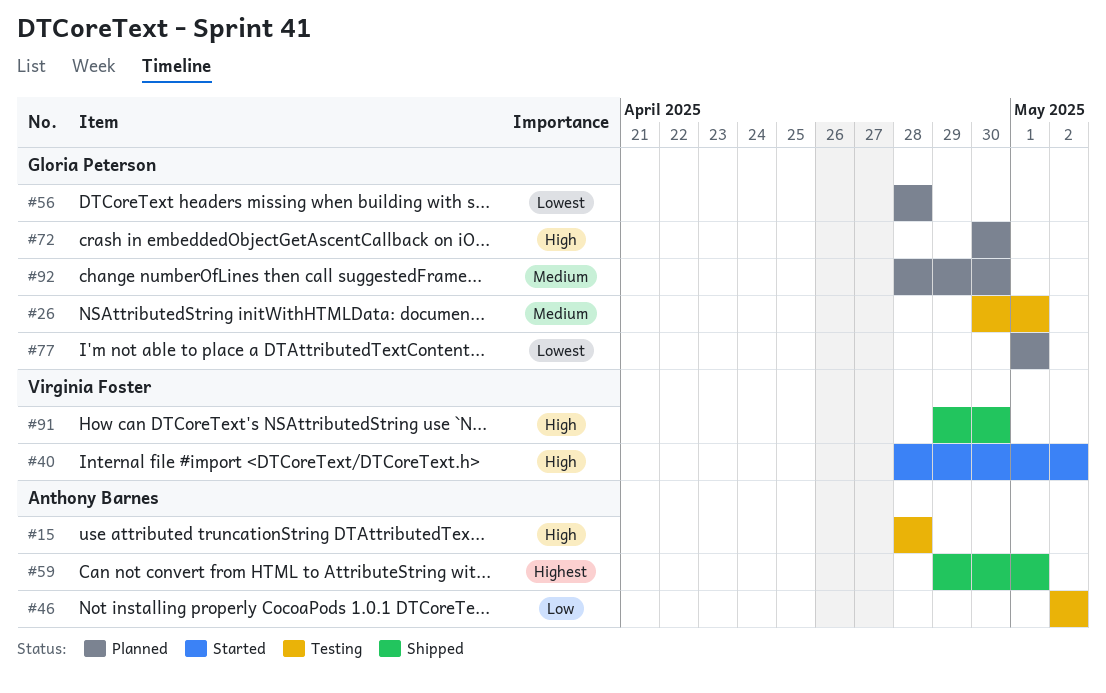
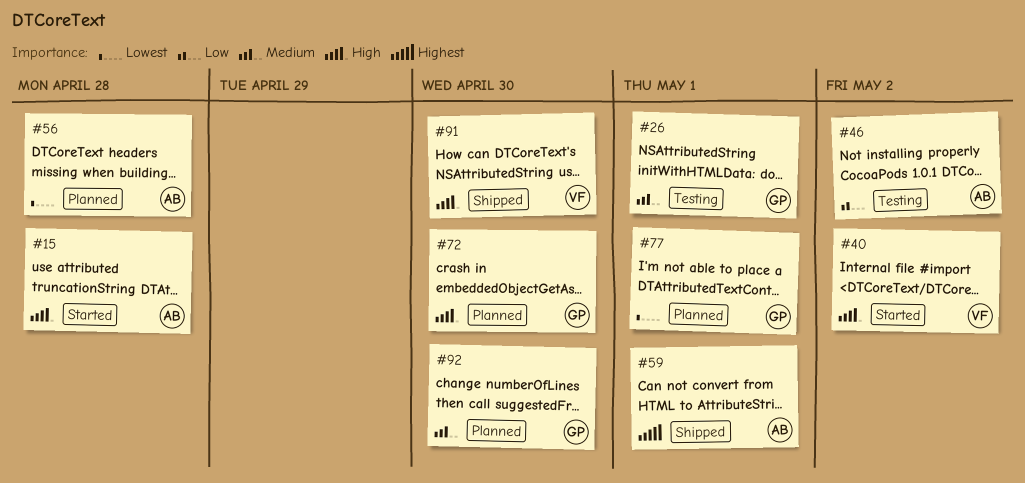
#15, status: Testing -> Started
#56, owner: Gloria Peterson -> Anthony Barnes

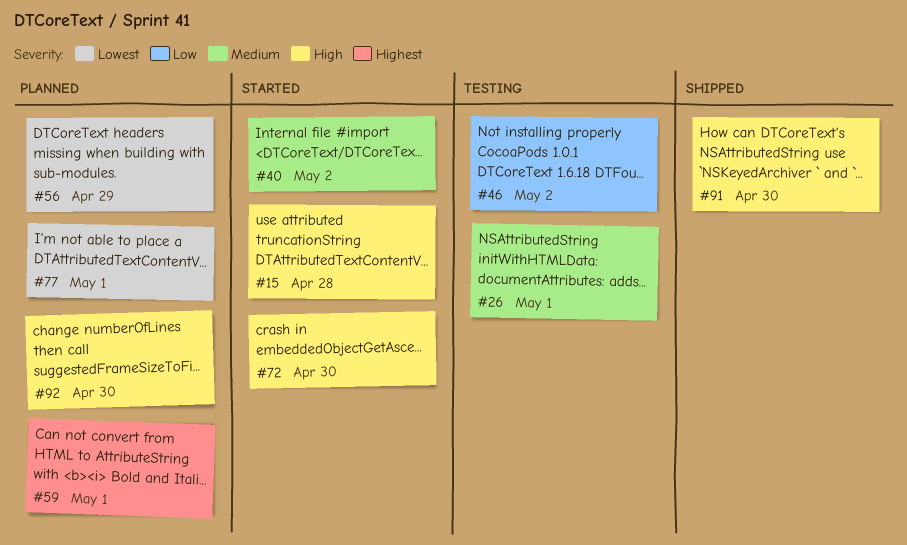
#40, priority: High -> Medium
#56, due: Apr 28 -> Apr 29
#59, status: Shipped -> Planned
#72, status: Planned -> Started
#92, priority: Medium -> High

